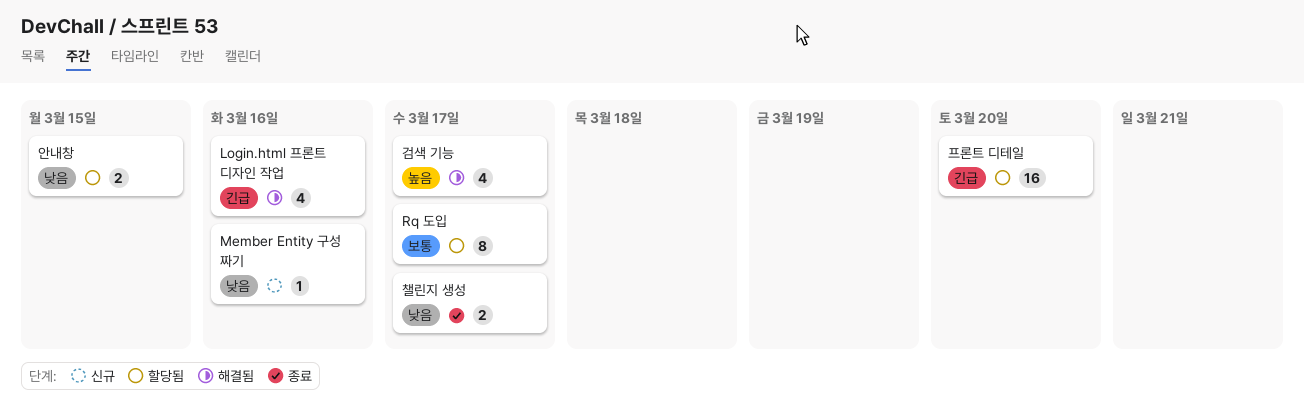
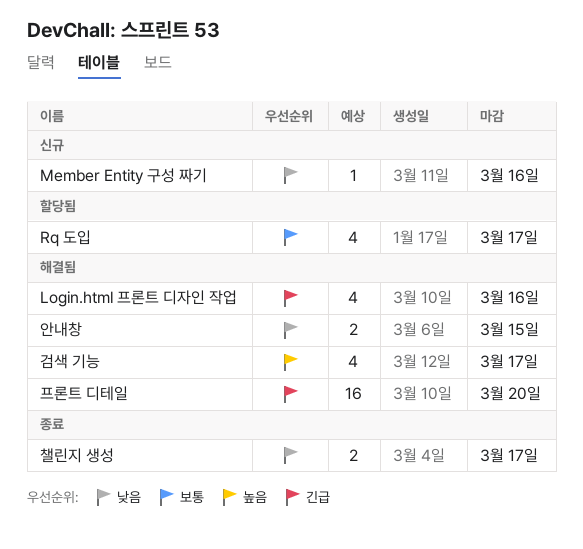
Rq 도입, estimate: 8 -> 4
안내창, status: 할당됨 -> 해결됨
프론트 디테일, status: 할당됨 -> 해결됨

